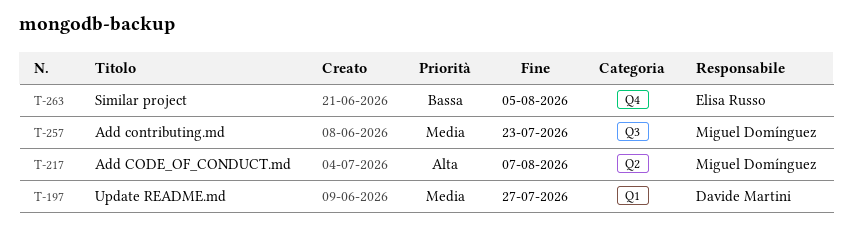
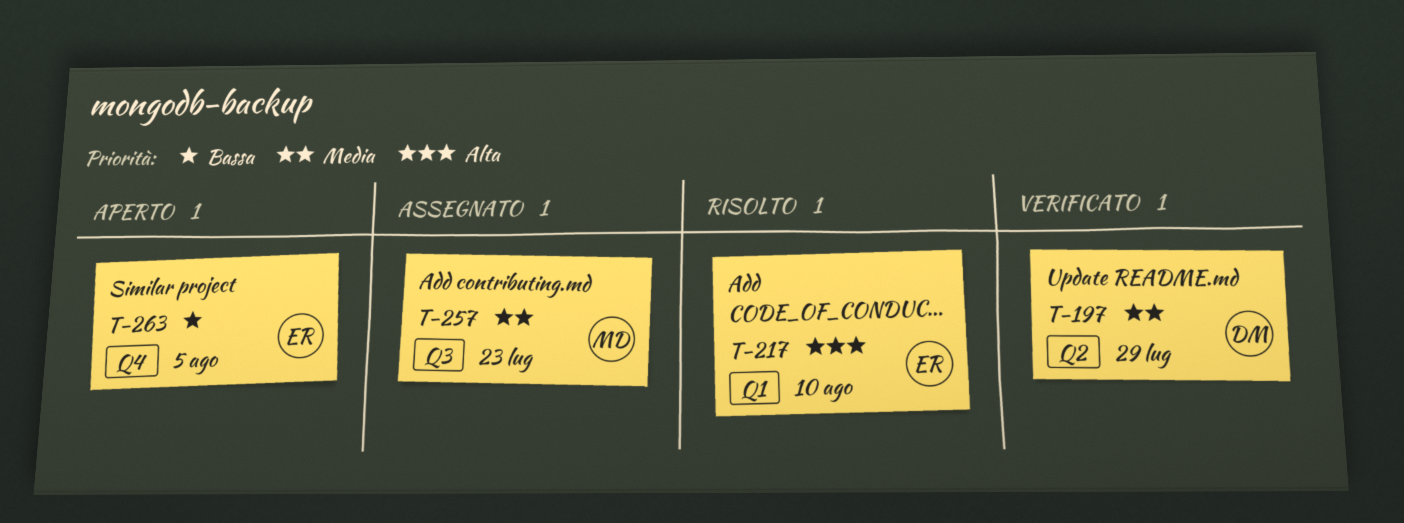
T-197, label: Q1 -> Q2
T-197, due: Jul 27 -> Jul 29
T-217, owner: Miguel Domínguez -> Elisa Russo
T-217, label: Q2 -> Q1
T-217, due: Aug 7 -> Aug 10

